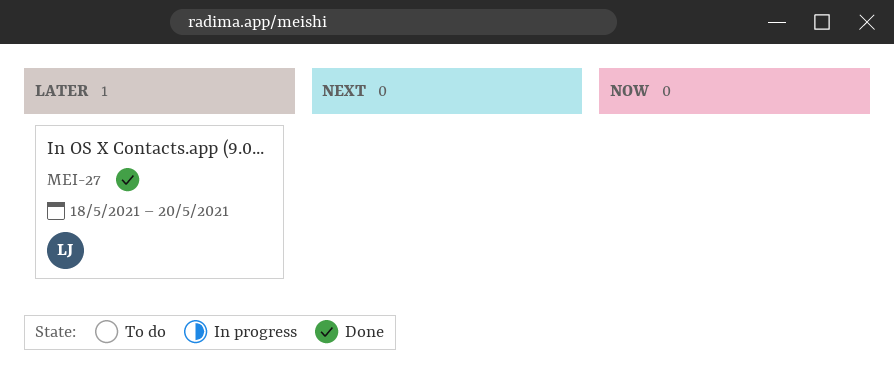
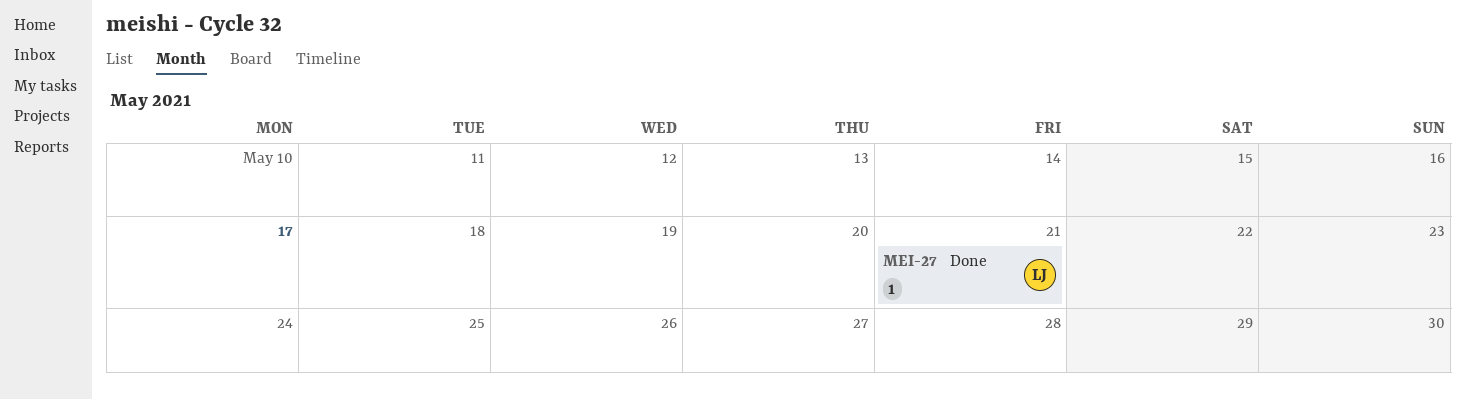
MEI-27, due: May 20 -> May 21

